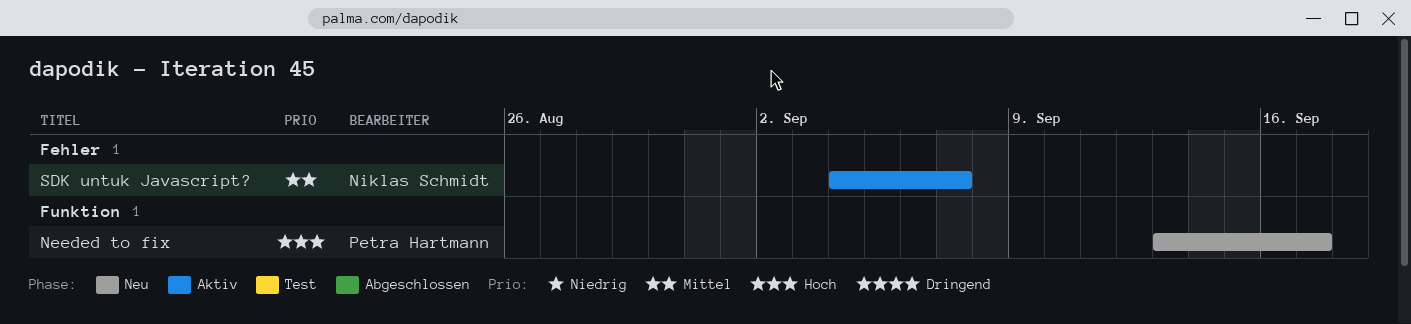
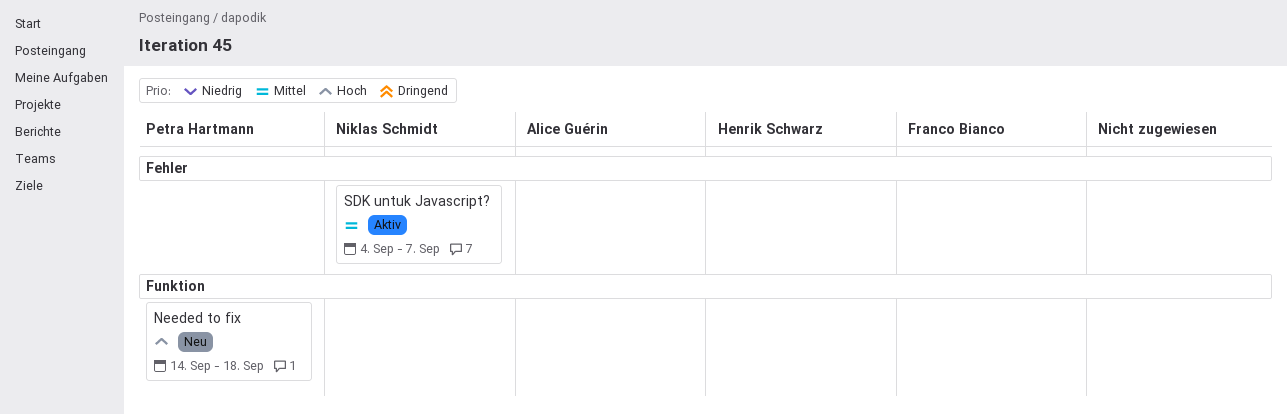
Needed to fix, start: Sep 13 -> Sep 14
Needed to fix, due: Sep 17 -> Sep 18

